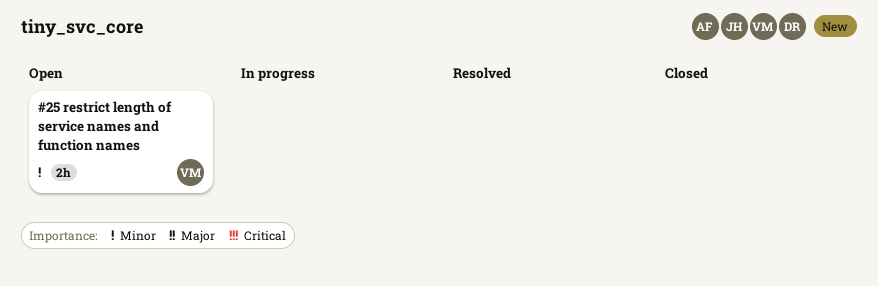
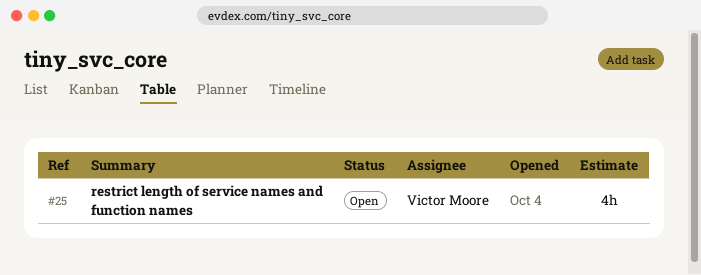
#25, estimate: 2h -> 4h

